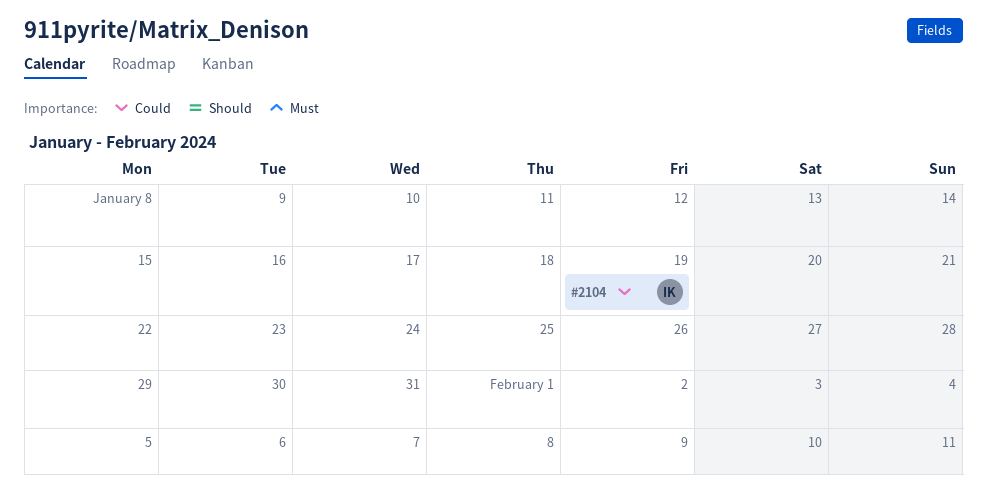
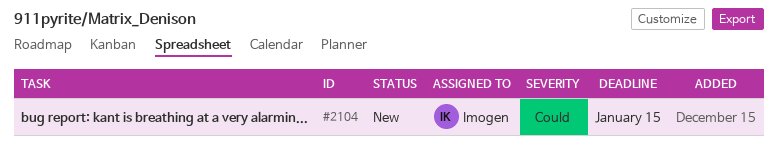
#2104, due: Jan 19 -> Jan 15

